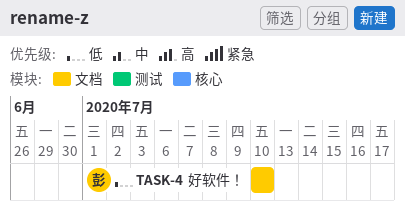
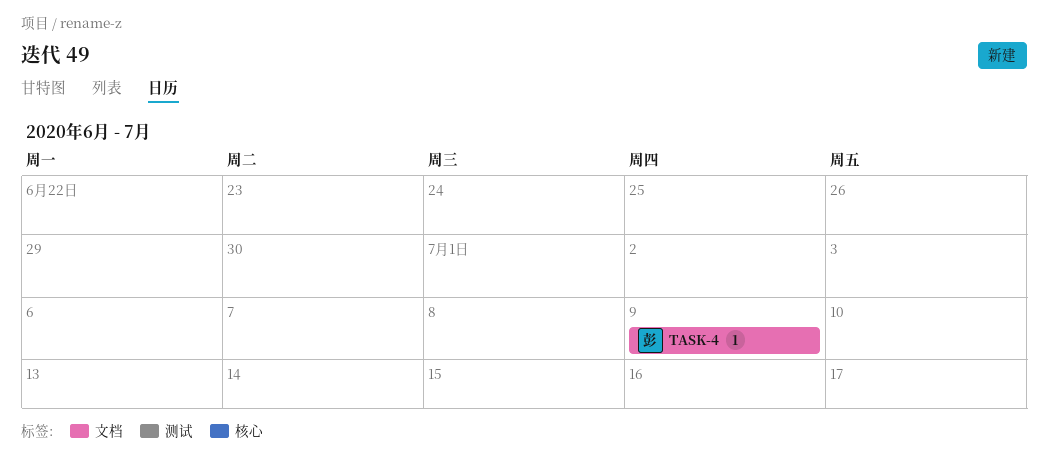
TASK-4, start: Jul 10 -> Jul 9
TASK-4, due: Jul 10 -> Jul 9

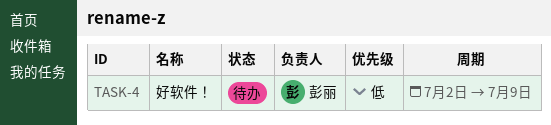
TASK-4, start: Jul 9 -> Jul 2

